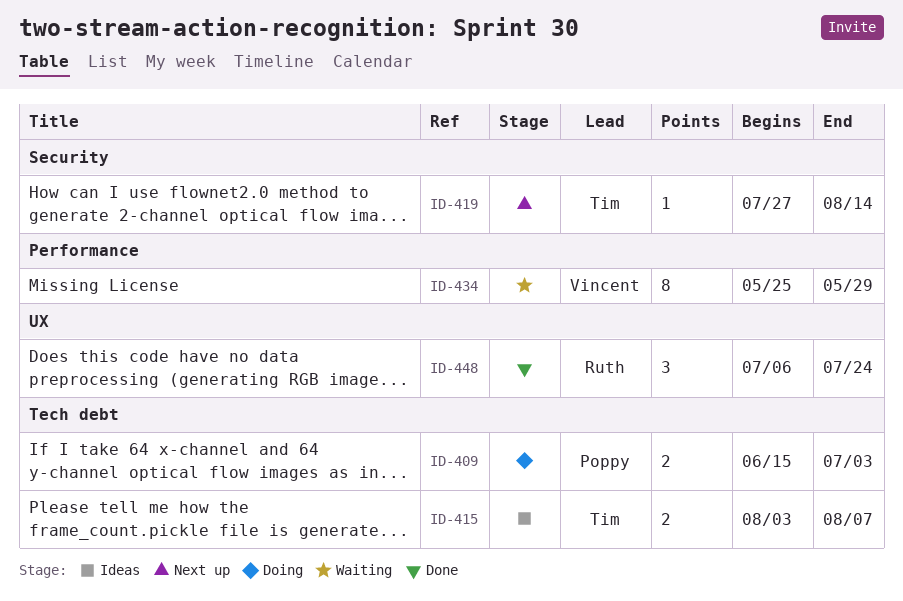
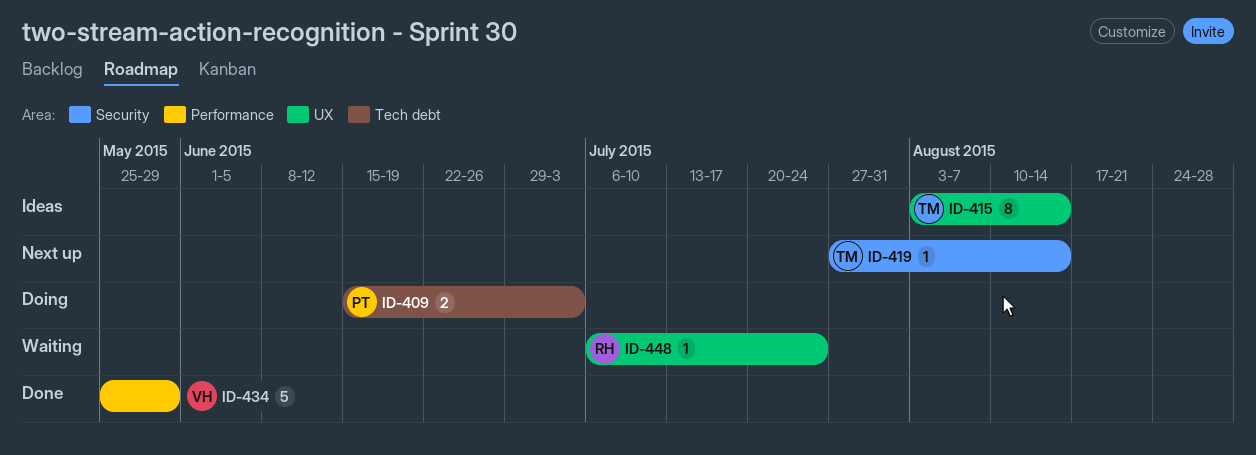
ID-415, label: Tech debt -> UX
ID-415, estimate: 2 -> 8
ID-415, due: Aug 7 -> Aug 14
ID-434, status: Waiting -> Done
ID-434, estimate: 8 -> 5
ID-448, status: Done -> Waiting
ID-448, estimate: 3 -> 1

